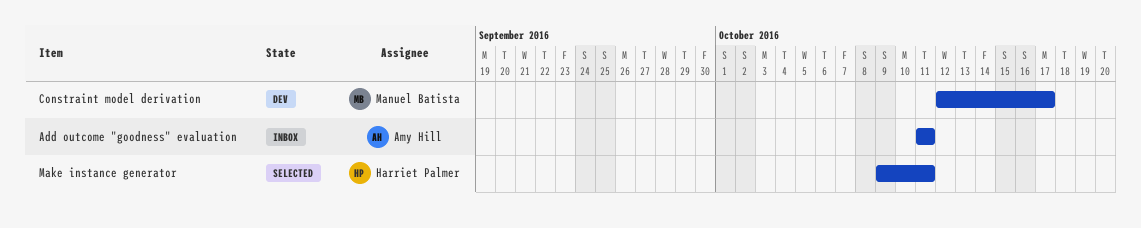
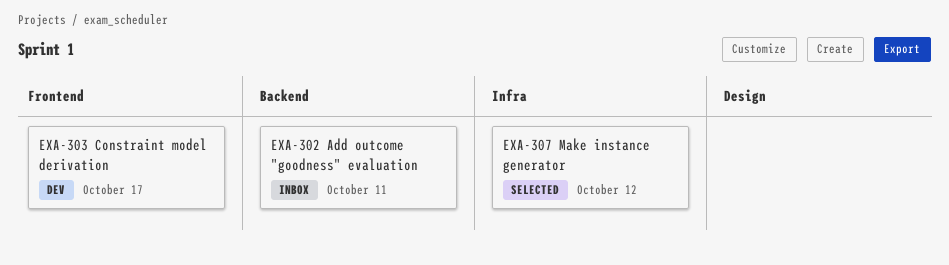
Make instance generator, due: Oct 11 -> Oct 12

